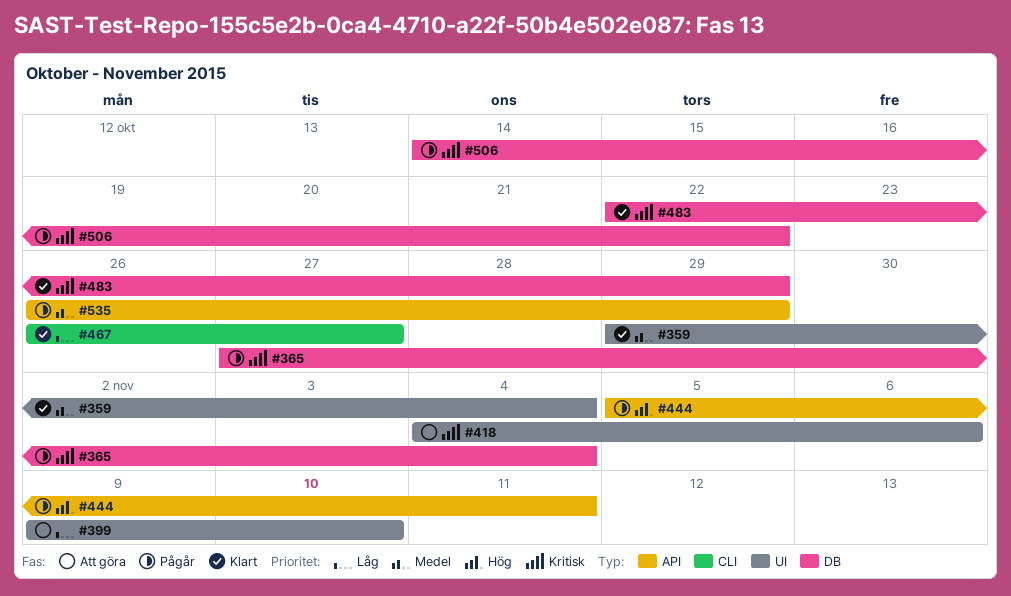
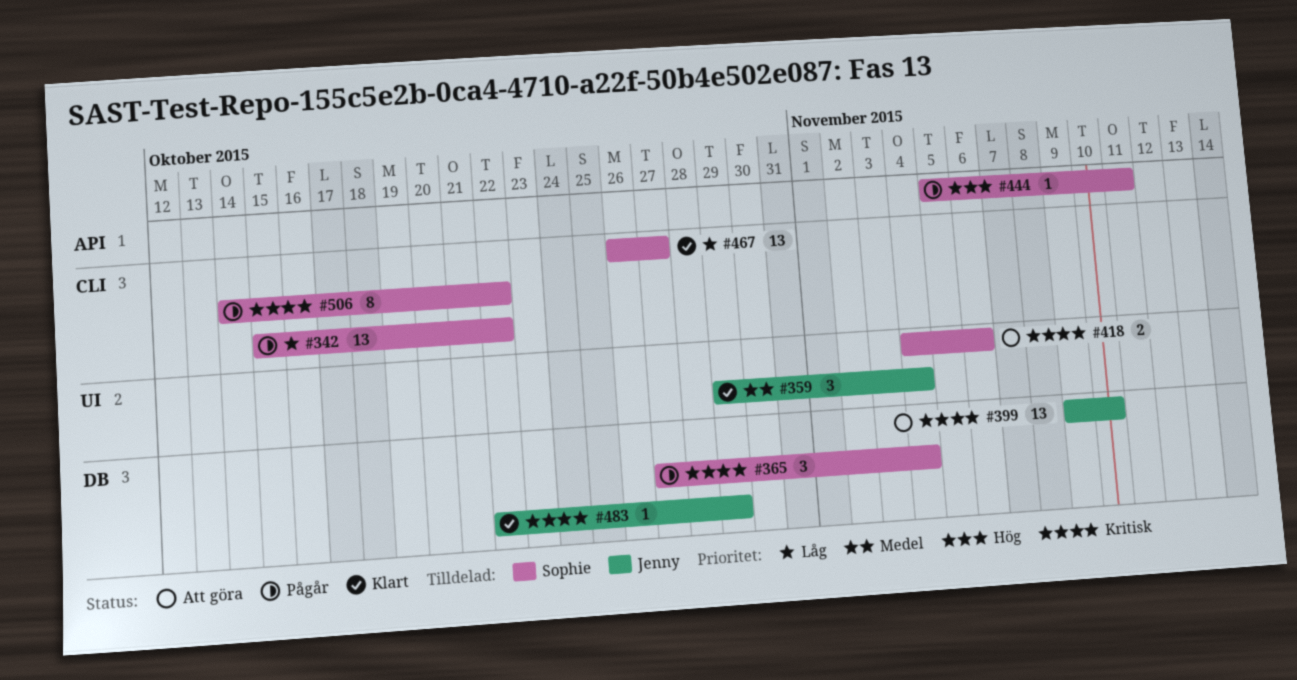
#342: none -> present
#399, priority: Låg -> Kritisk
#399, label: UI -> DB
#506, label: DB -> CLI
#535: present -> none

